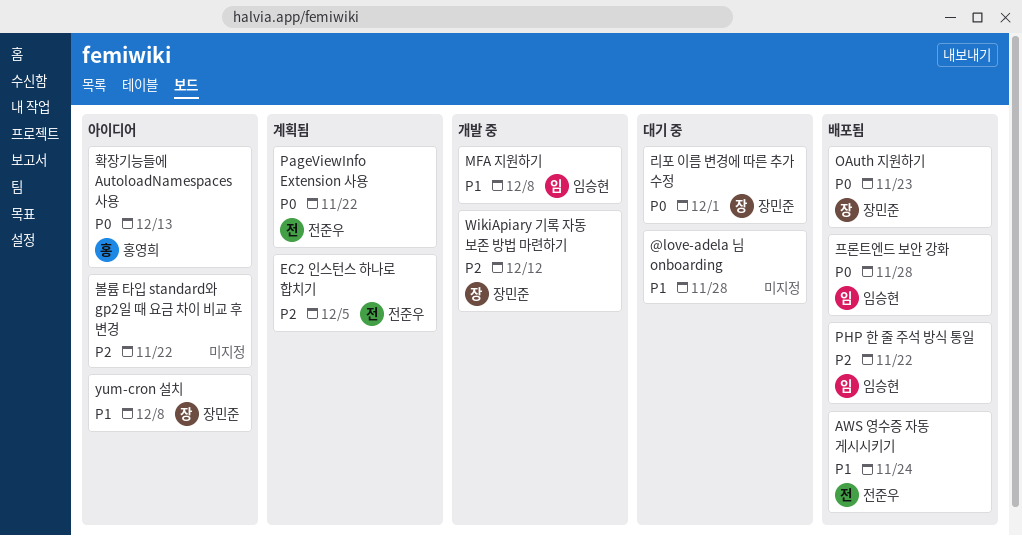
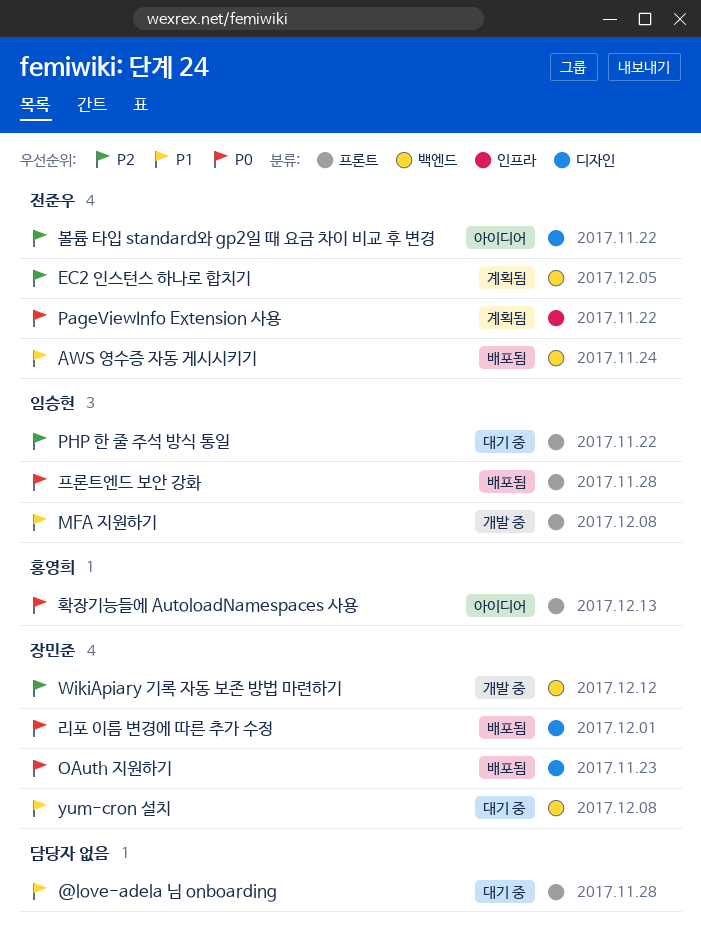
PHP 한 줄 주석 방식 통일, status: 배포됨 -> 대기 중
yum-cron 설치, status: 아이디어 -> 대기 중
리포 이름 변경에 따른 추가 수정, status: 대기 중 -> 배포됨
볼륨 타입 standard와 gp2일 때 요금 차이 비교 후 변경, owner: none -> 전준우

